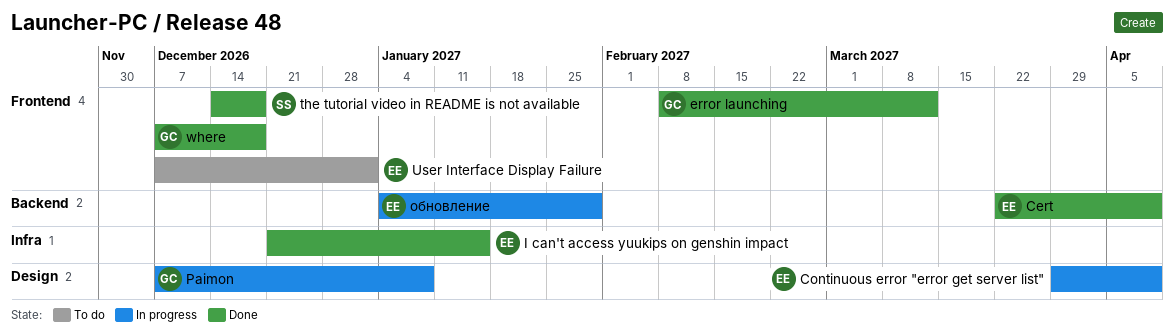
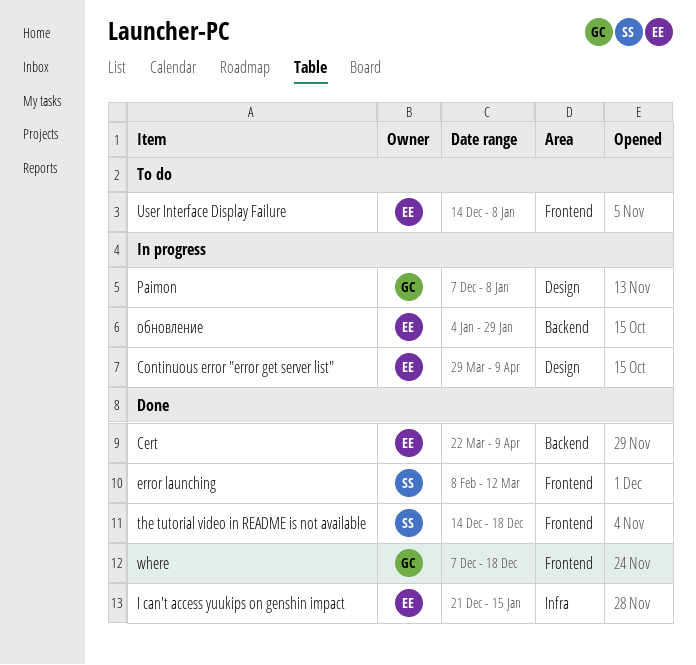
error launching, owner: GC -> SS
User Interface Display Failure, start: Dec 7 -> Dec 14
User Interface Display Failure, due: Jan 1 -> Jan 8

